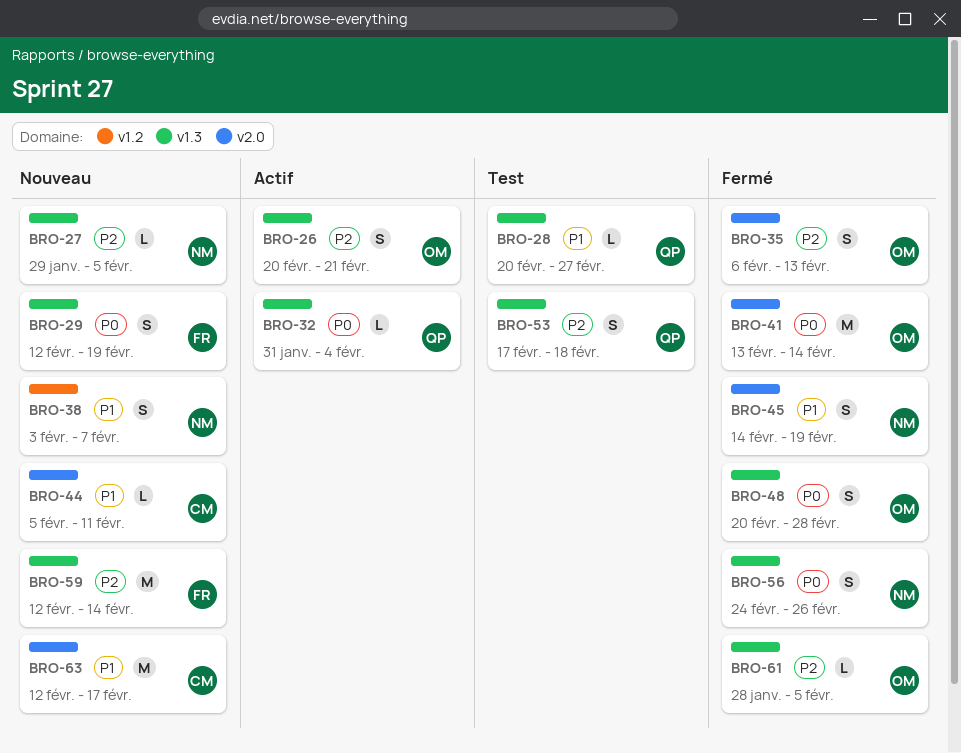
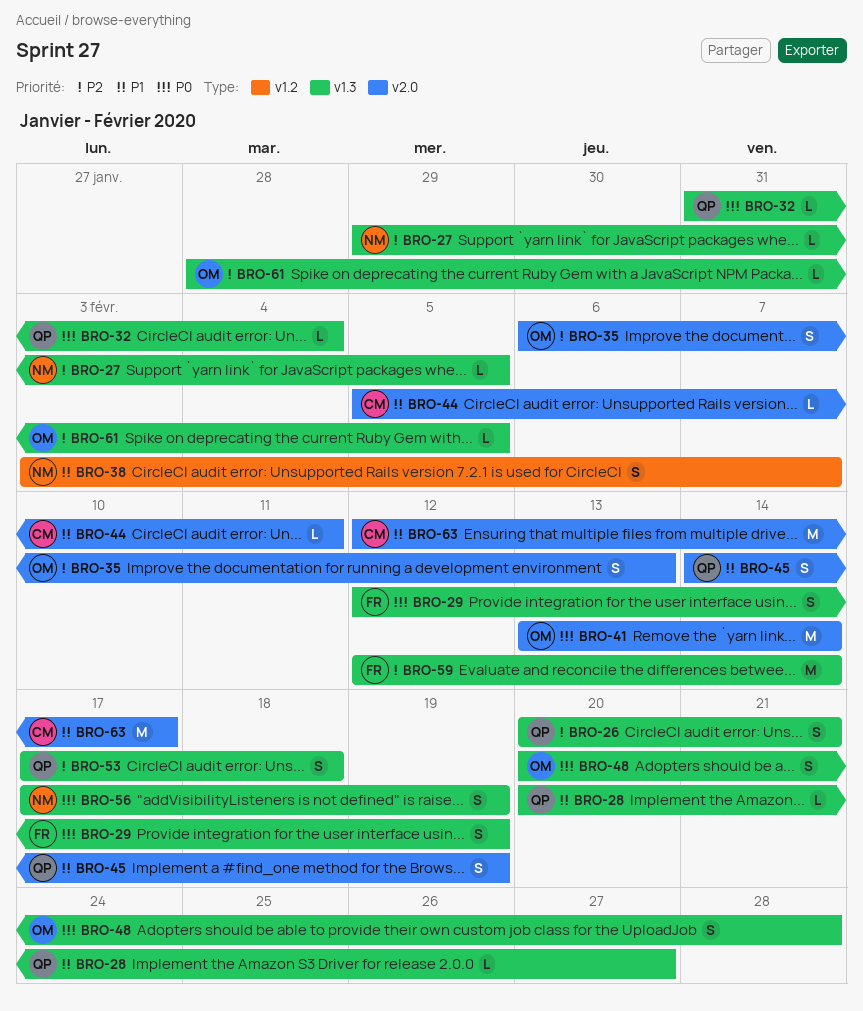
BRO-26, owner: OM -> QP
BRO-45, owner: NM -> QP
BRO-56, start: Feb 24 -> Feb 17
BRO-56, due: Feb 26 -> Feb 19

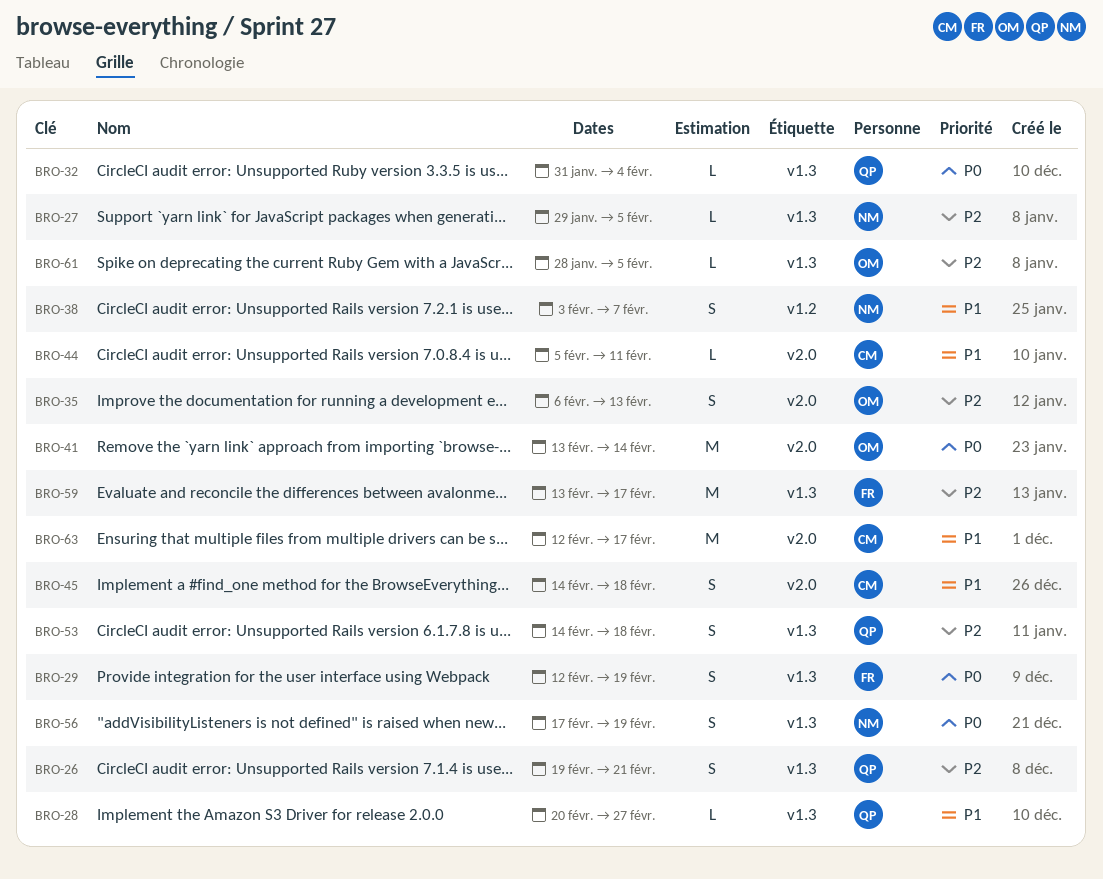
BRO-26, start: Feb 20 -> Feb 19
BRO-45, owner: QP -> CM
BRO-45, due: Feb 19 -> Feb 18
BRO-48: present -> none
BRO-53, start: Feb 17 -> Feb 14
BRO-59, start: Feb 12 -> Feb 13
BRO-59, due: Feb 14 -> Feb 17

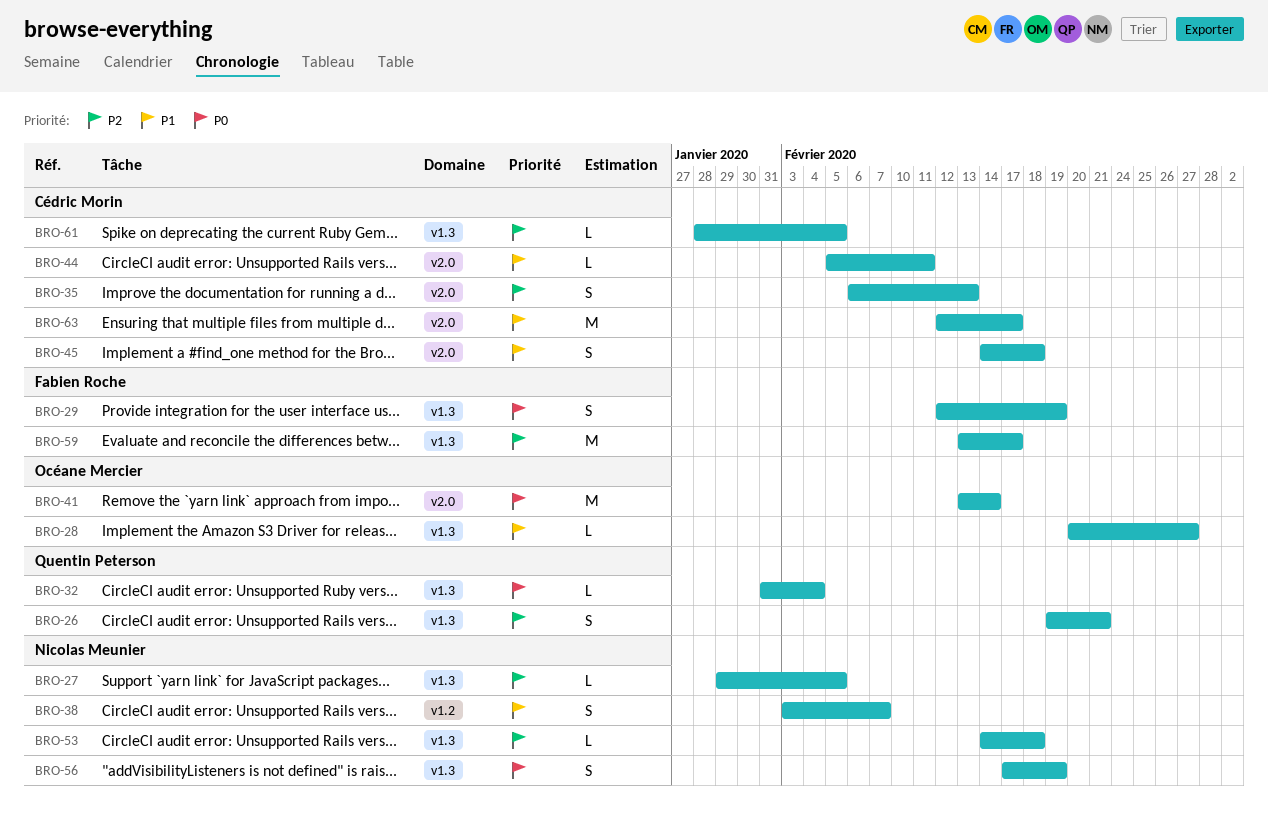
BRO-28, owner: Quentin Peterson -> Océane Mercier
BRO-35, owner: Océane Mercier -> Cédric Morin
BRO-53, owner: Quentin Peterson -> Nicolas Meunier
BRO-53, estimate: S -> L
BRO-61, owner: Océane Mercier -> Cédric Morin

